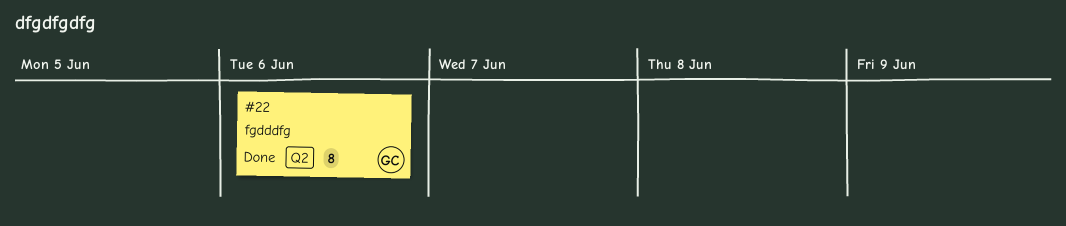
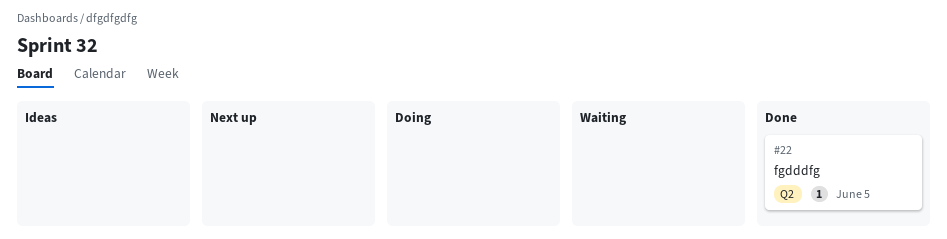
#22, estimate: 8 -> 1
#22, due: Jun 6 -> Jun 5

